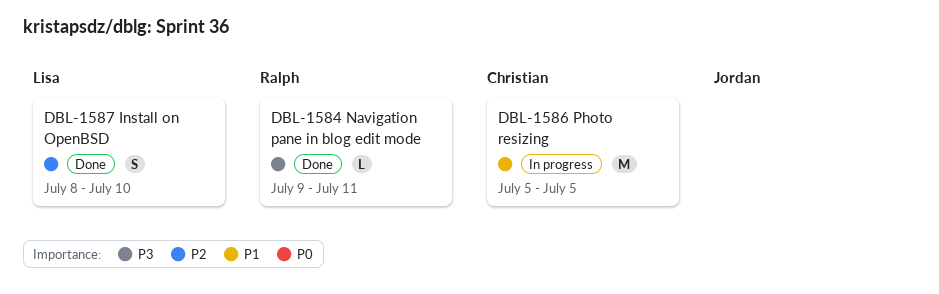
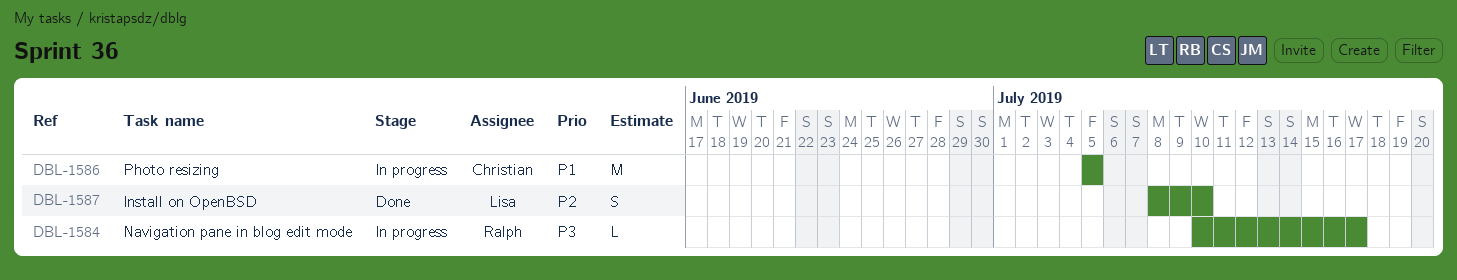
DBL-1584, status: Done -> In progress
DBL-1584, start: Jul 9 -> Jul 10
DBL-1584, due: Jul 11 -> Jul 17

